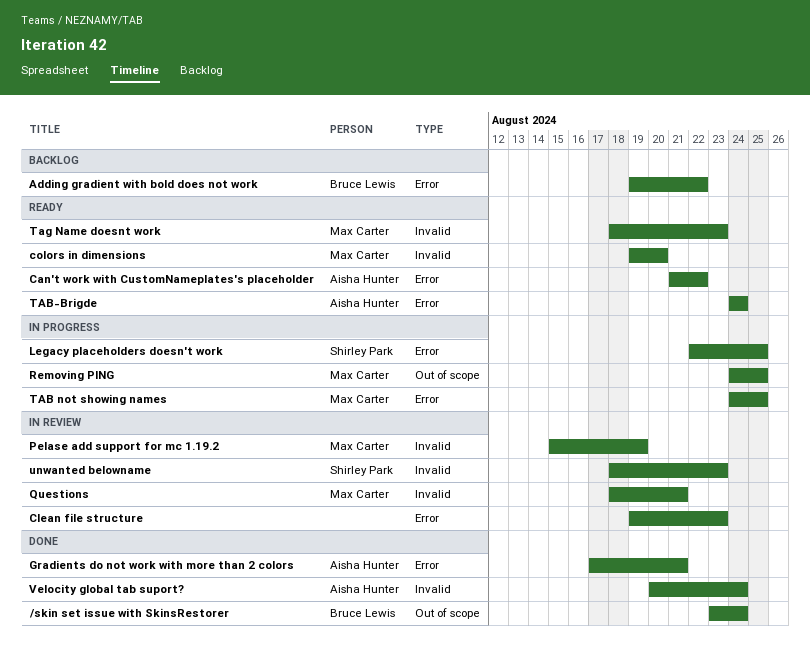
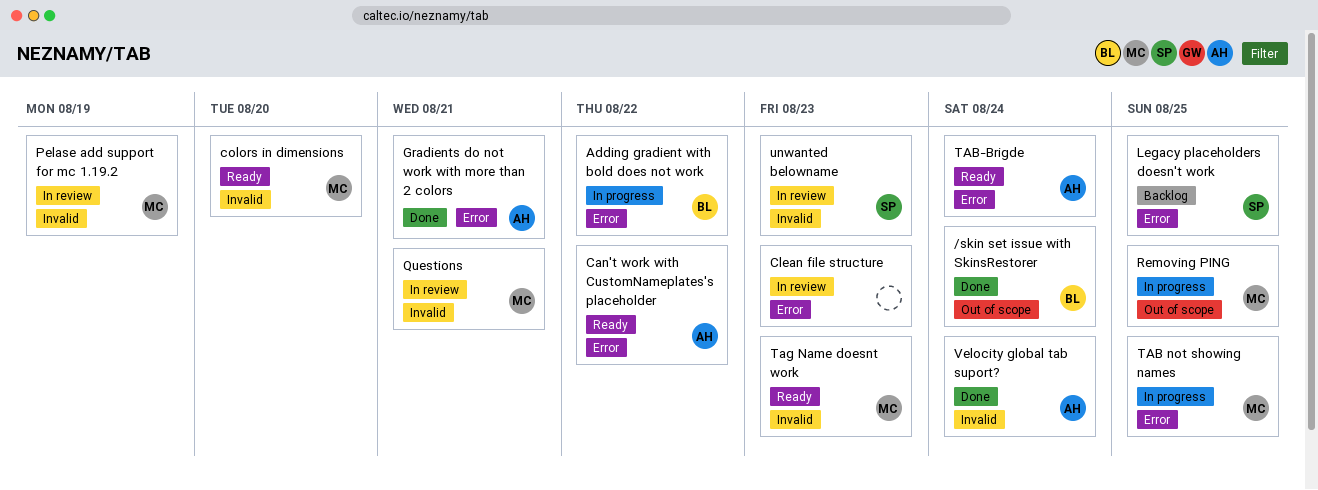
Adding gradient with bold does not work, status: Backlog -> In progress
Legacy placeholders doesn't work, status: In progress -> Backlog

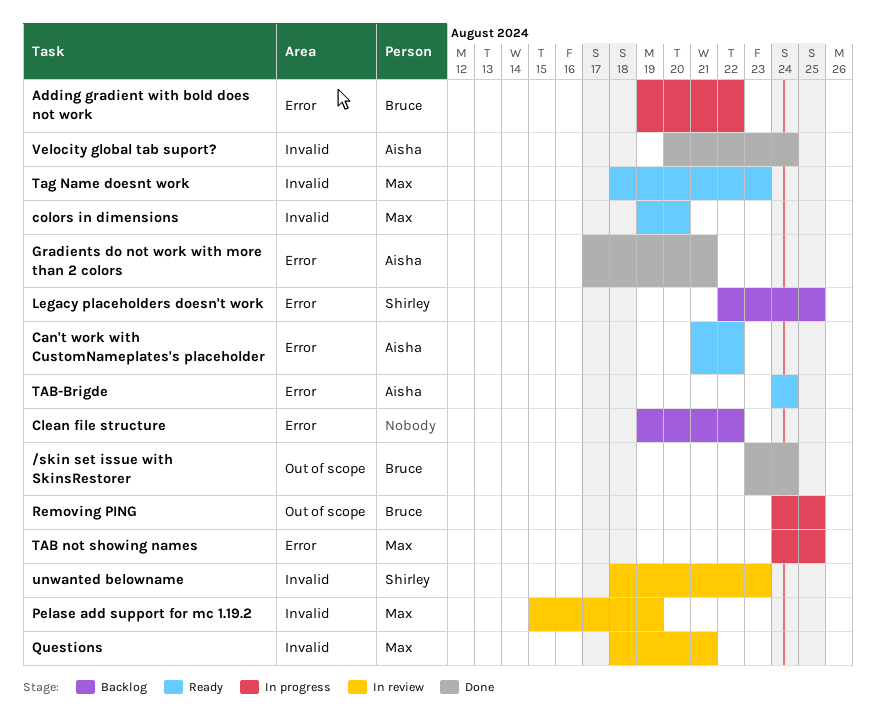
Clean file structure, status: In review -> Backlog
Clean file structure, due: Aug 23 -> Aug 22
Removing PING, owner: Max -> Bruce

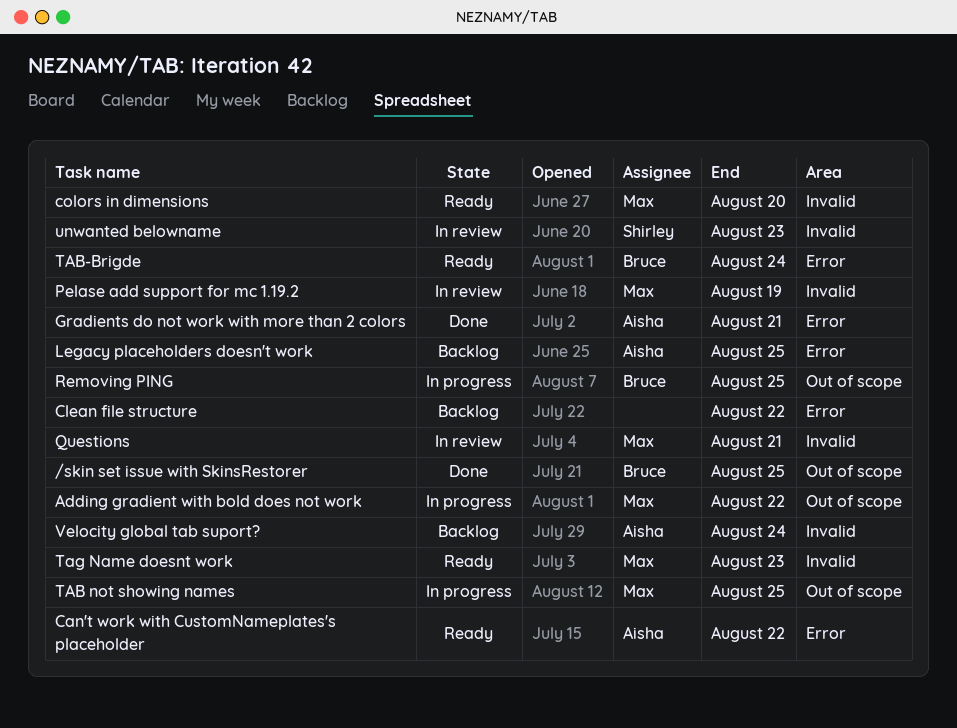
/skin set issue with SkinsRestorer, due: Aug 24 -> Aug 25
Adding gradient with bold does not work, owner: Bruce -> Max
Adding gradient with bold does not work, label: Error -> Out of scope
Legacy placeholders doesn't work, owner: Shirley -> Aisha
TAB not showing names, label: Error -> Out of scope
TAB-Brigde, owner: Aisha -> Bruce
Velocity global tab suport?, status: Done -> Backlog

